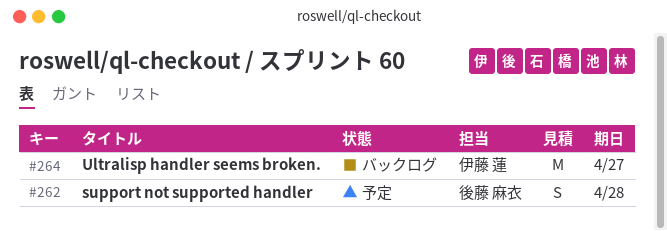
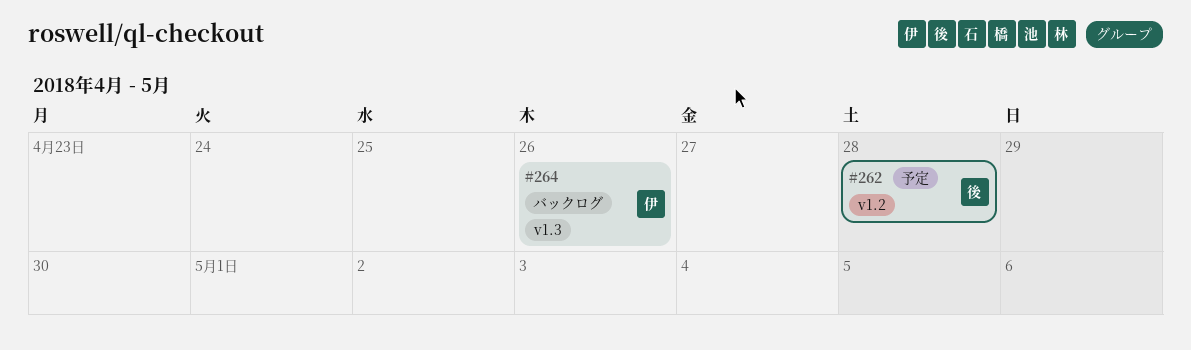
#264, due: Apr 27 -> Apr 26

